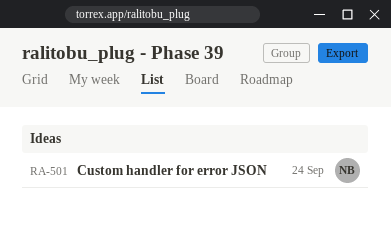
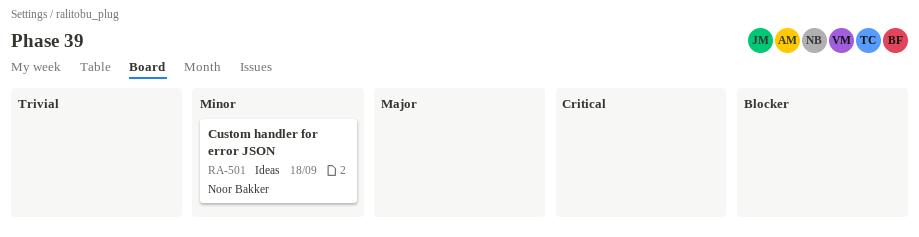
RA-501, due: Sep 24 -> Sep 18

